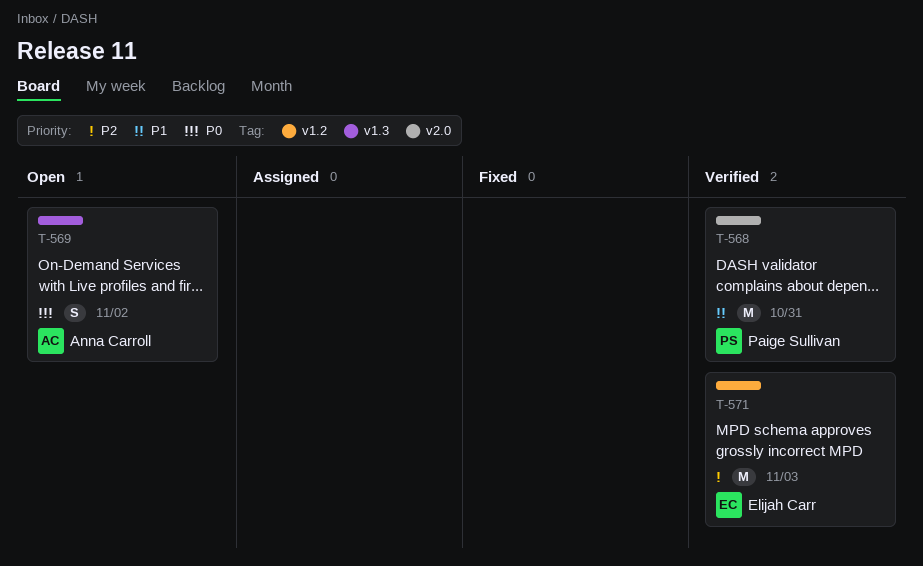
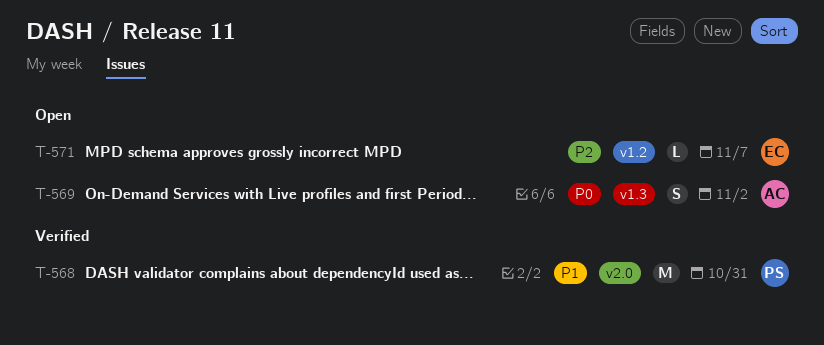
T-571, status: Verified -> Open
T-571, estimate: M -> L
T-571, due: Nov 3 -> Nov 7

